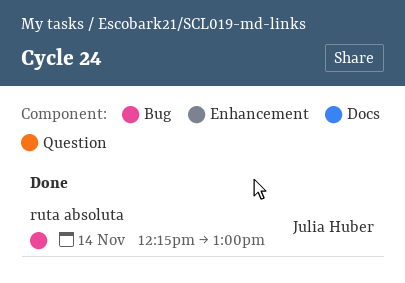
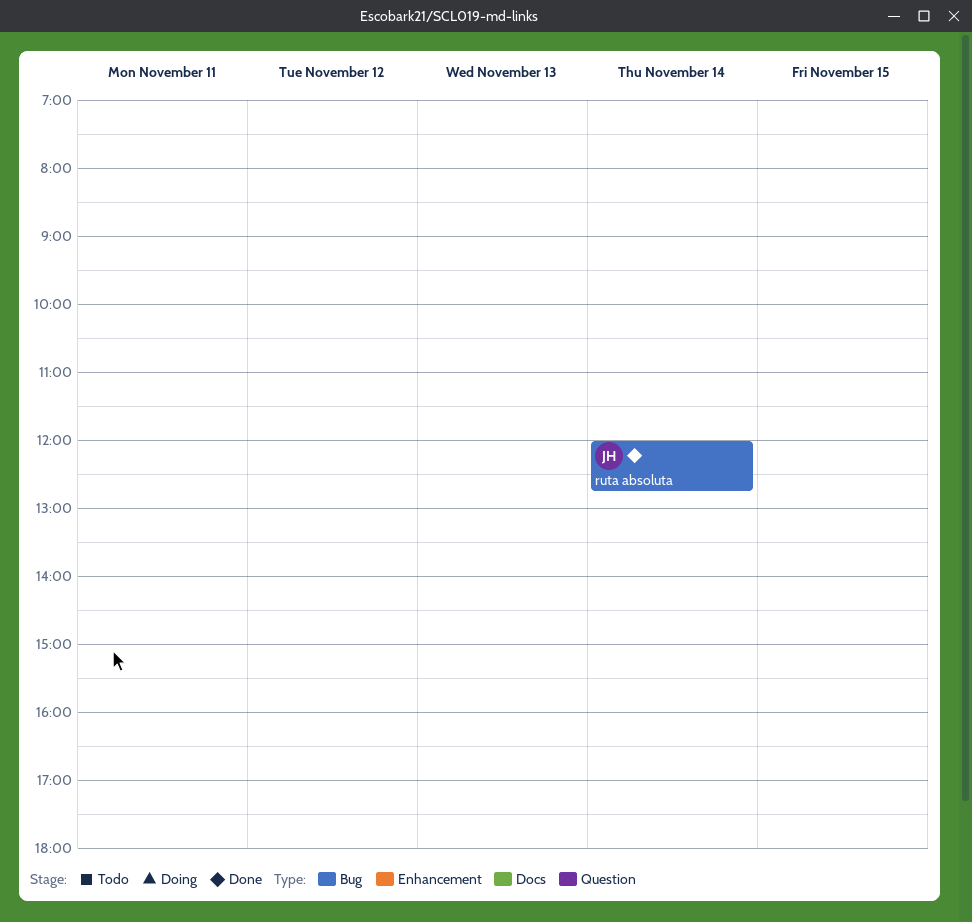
ruta absoluta, begins: 12:15 -> 12:00
ruta absoluta, ends: 13:00 -> 12:45

